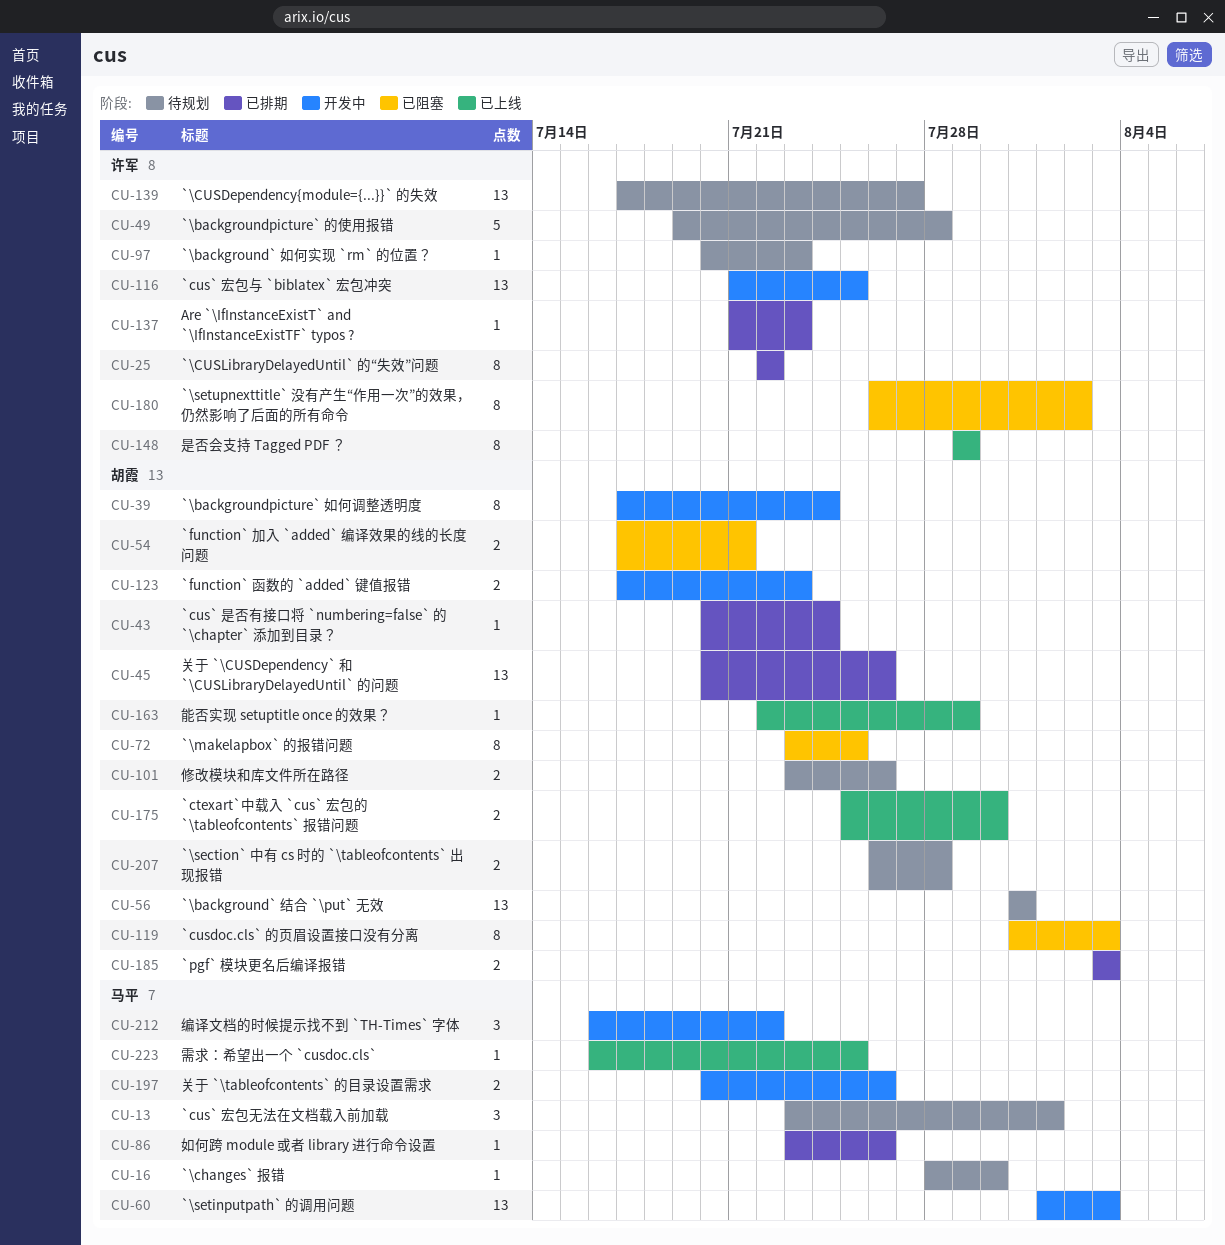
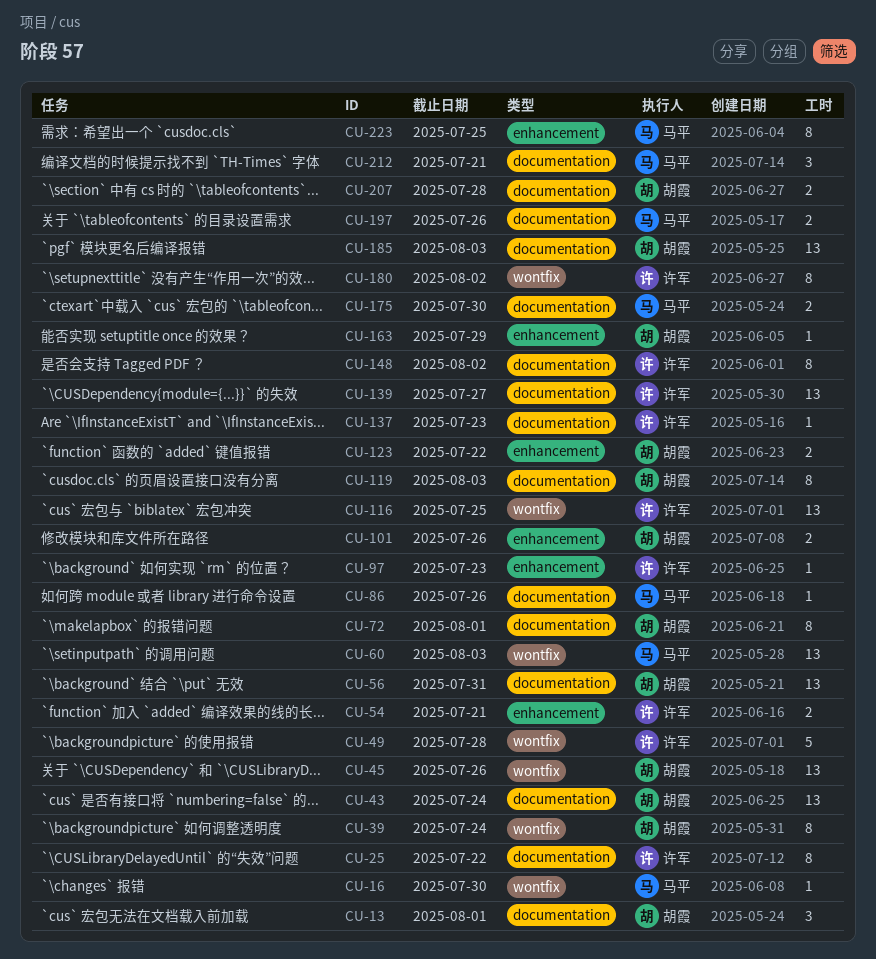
CU-13, owner: 马平 -> 胡霞
CU-43, estimate: 1 -> 13
CU-54, owner: 胡霞 -> 许军
CU-72, due: Jul 25 -> Aug 1
CU-123, due: Jul 23 -> Jul 22
CU-148, due: Jul 29 -> Aug 2
CU-175, owner: 胡霞 -> 马平
CU-185, estimate: 2 -> 13
CU-212, due: Jul 22 -> Jul 21
CU-223, estimate: 1 -> 8

